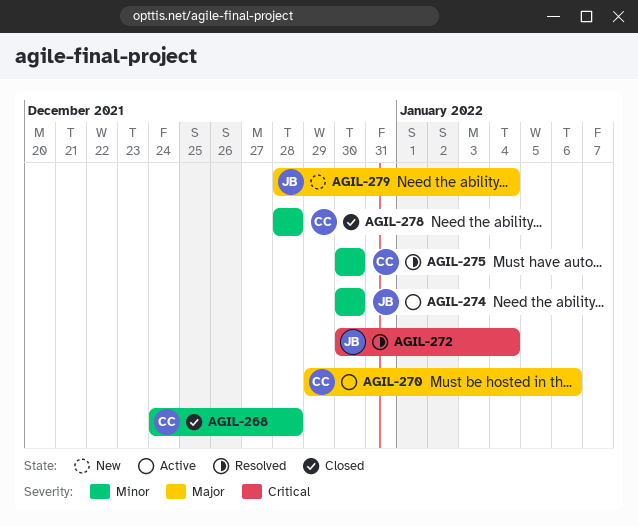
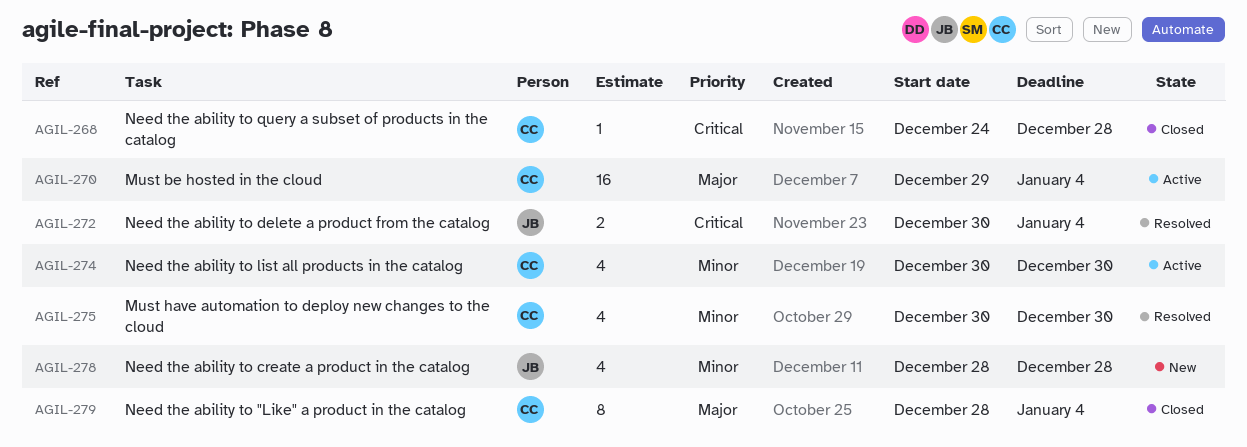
AGIL-268, priority: Minor -> Critical
AGIL-270, due: Jan 6 -> Jan 4
AGIL-274, owner: JB -> CC
AGIL-278, status: Closed -> New
AGIL-278, owner: CC -> JB
AGIL-279, status: New -> Closed
AGIL-279, owner: JB -> CC

